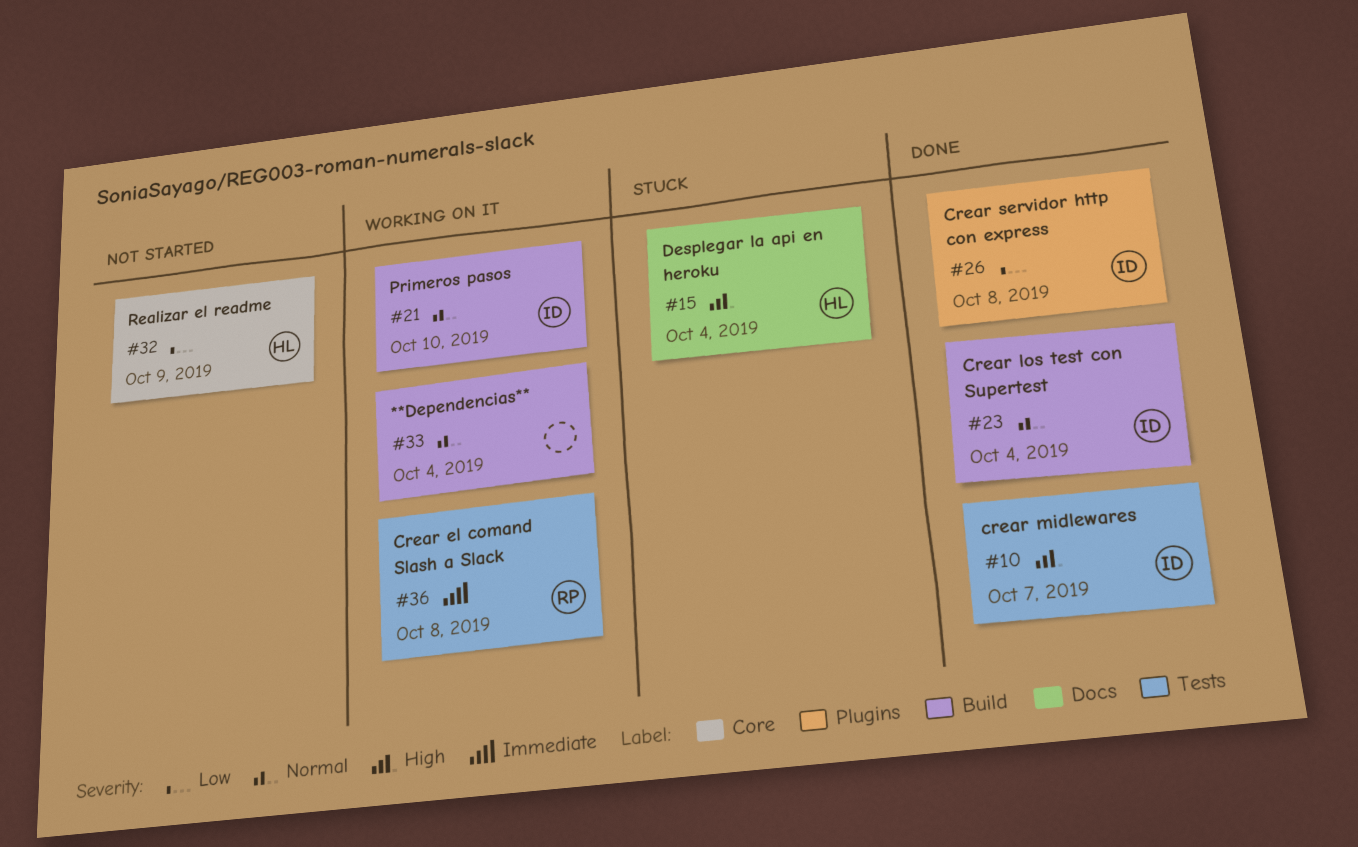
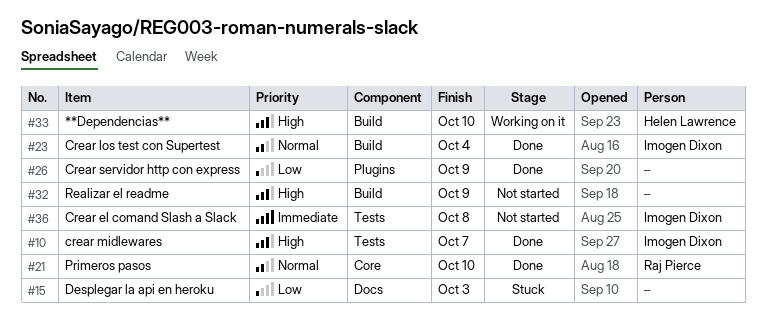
#15, owner: Helen Lawrence -> none
#15, priority: High -> Low
#15, due: Oct 4 -> Oct 3
#21, status: Working on it -> Done
#21, owner: Imogen Dixon -> Raj Pierce
#21, label: Build -> Core
#26, owner: Imogen Dixon -> none
#26, due: Oct 8 -> Oct 9
#32, owner: Helen Lawrence -> none
#32, priority: Low -> High
#32, label: Core -> Build
#33, owner: none -> Helen Lawrence
#33, priority: Normal -> High
#33, due: Oct 4 -> Oct 10
#36, status: Working on it -> Not started
#36, owner: Raj Pierce -> Imogen Dixon

